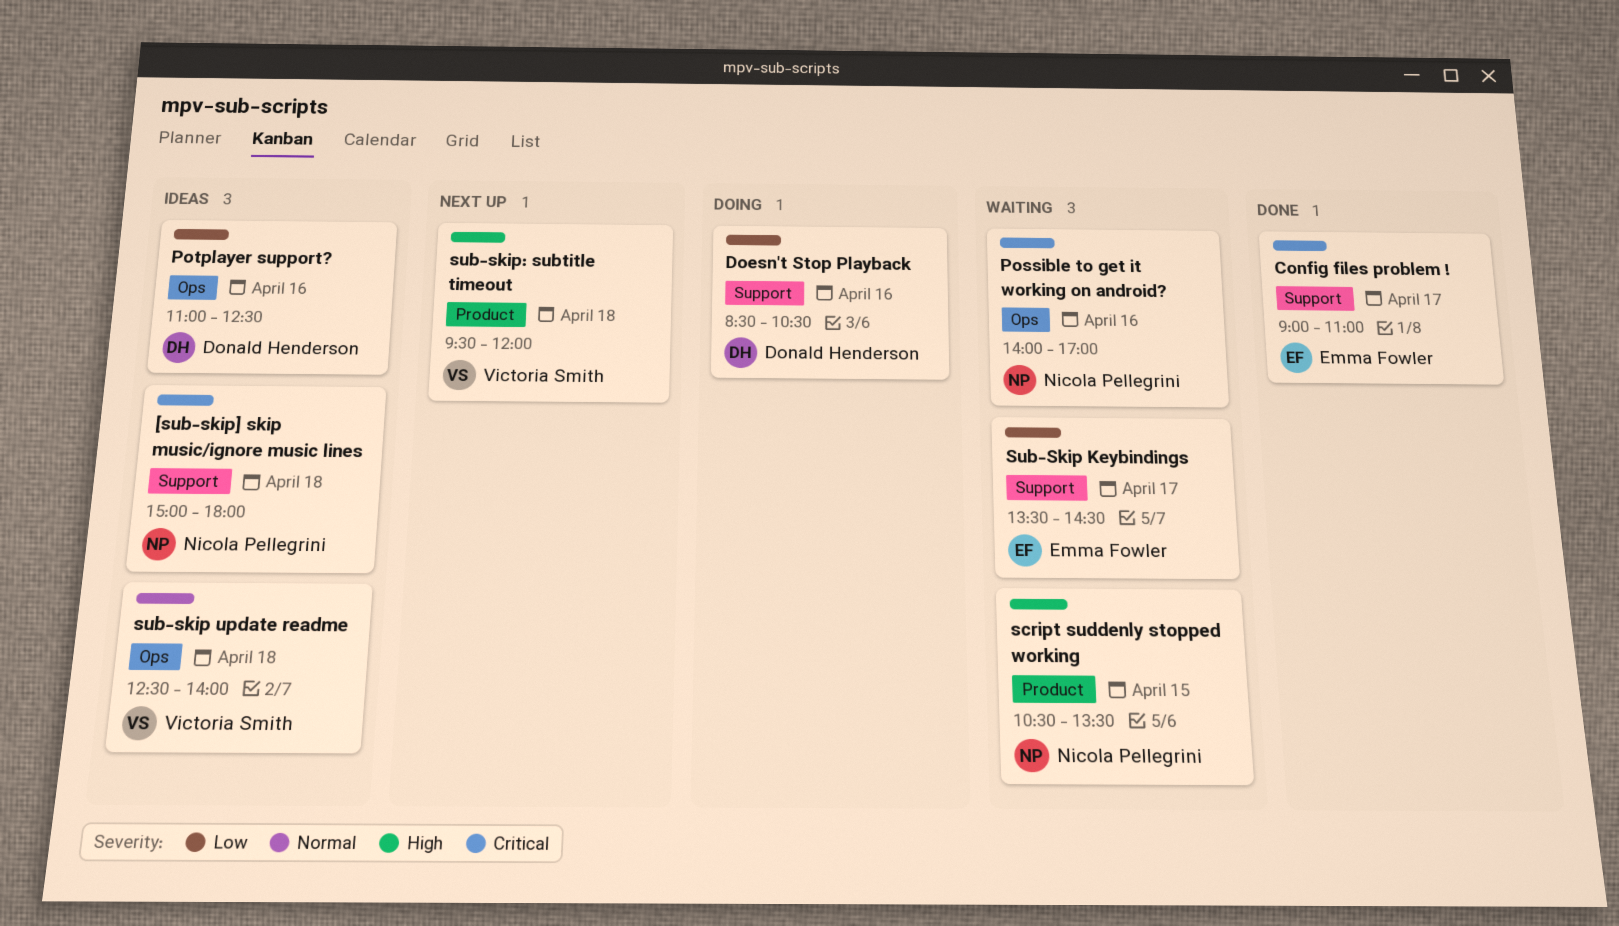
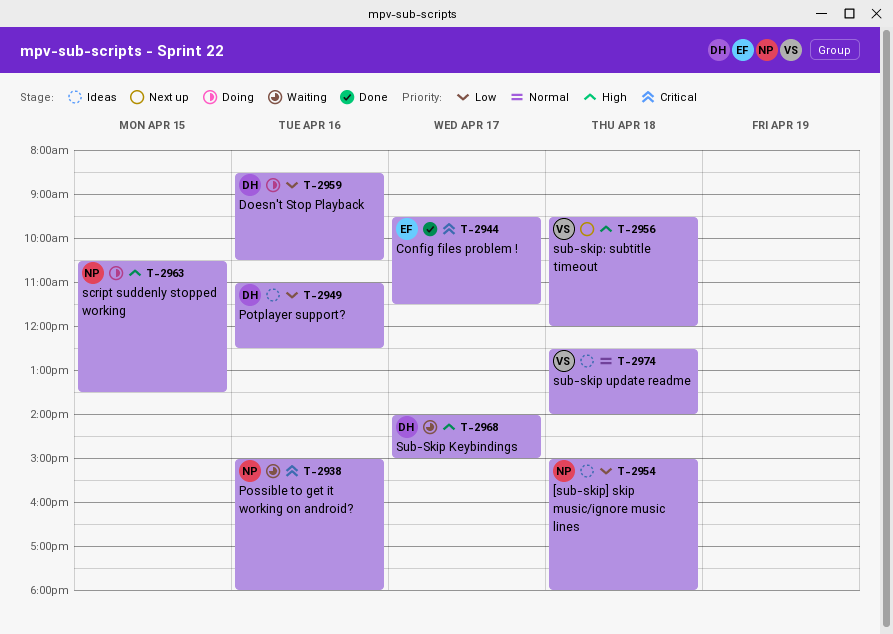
[sub-skip] skip music/ignore music lines, priority: Critical -> Low
Config files problem !, begins: 09:00 -> 09:30
Config files problem !, ends: 11:00 -> 11:30
Possible to get it working on android?, begins: 14:00 -> 15:00
Possible to get it working on android?, ends: 17:00 -> 18:00
script suddenly stopped working, status: Waiting -> Doing
Sub-Skip Keybindings, owner: Emma Fowler -> Donald Henderson
Sub-Skip Keybindings, priority: Low -> High
Sub-Skip Keybindings, begins: 13:30 -> 14:00
Sub-Skip Keybindings, ends: 14:30 -> 15:00

